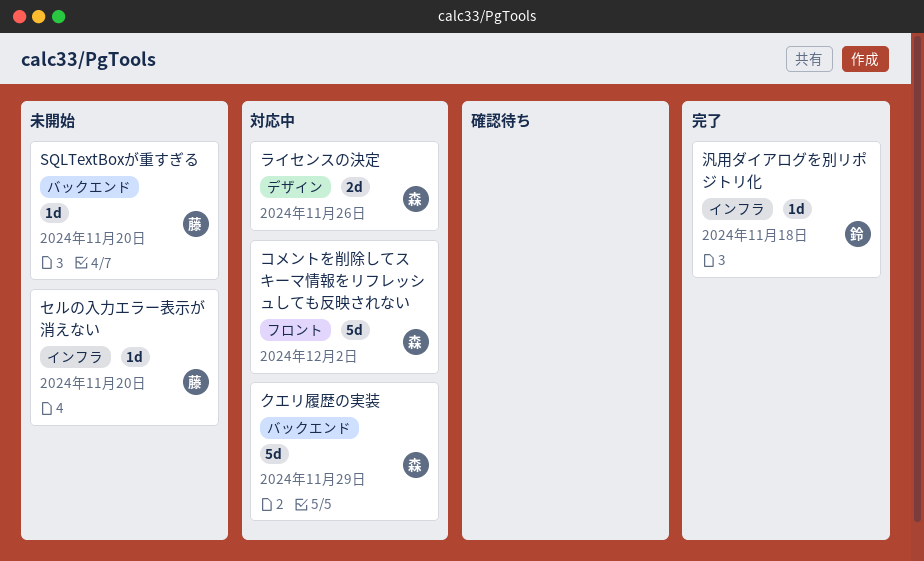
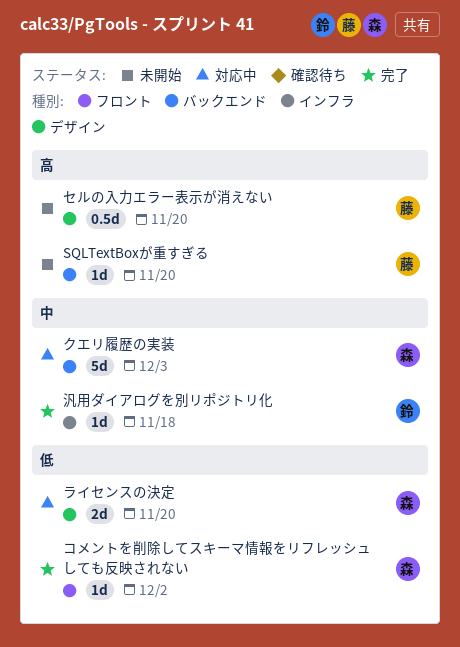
クエリ履歴の実装, due: Nov 29 -> Dec 3
コメントを削除してスキーマ情報をリフレッシュしても反映されない, status: 対応中 -> 完了
コメントを削除してスキーマ情報をリフレッシュしても反映されない, estimate: 5d -> 1d
セルの入力エラー表示が消えない, label: インフラ -> デザイン
セルの入力エラー表示が消えない, estimate: 1d -> 0.5d
ライセンスの決定, due: Nov 26 -> Nov 20

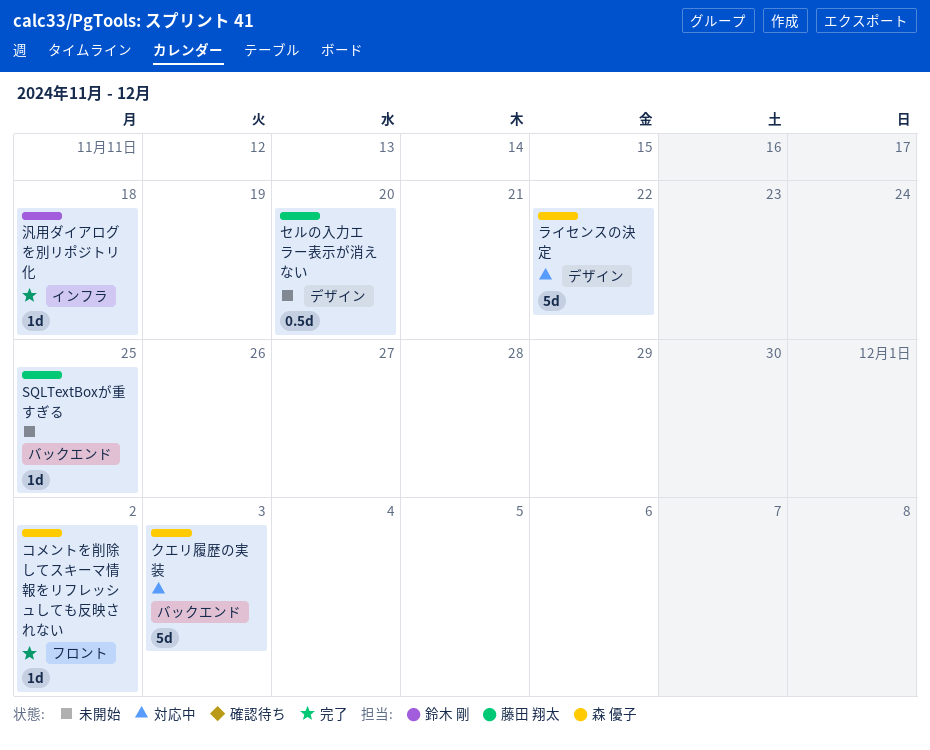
SQLTextBoxが重すぎる, due: Nov 20 -> Nov 25
ライセンスの決定, estimate: 2d -> 5d
ライセンスの決定, due: Nov 20 -> Nov 22

